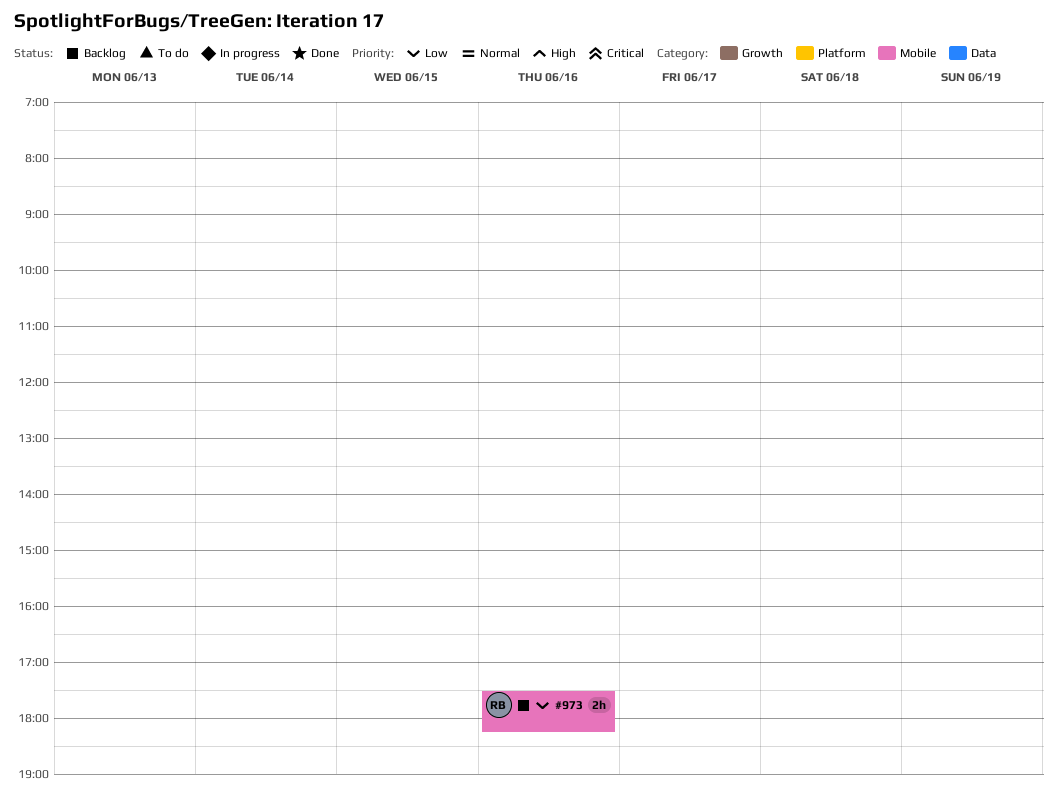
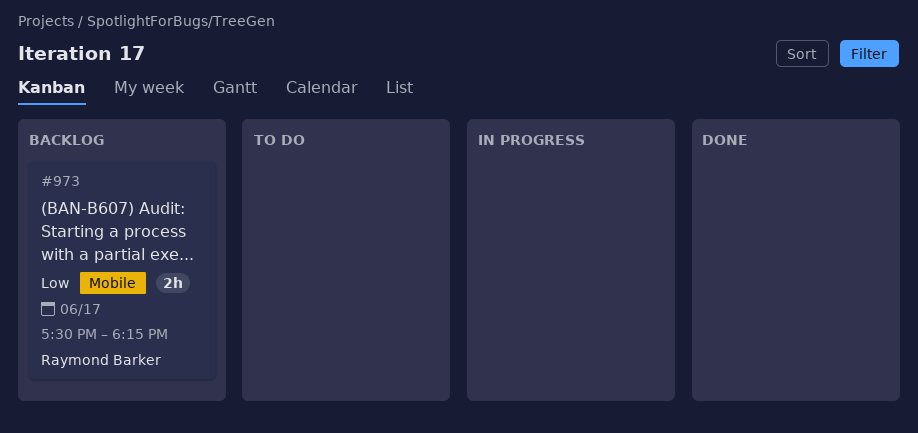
#973, day: Jun 16 -> Jun 17

